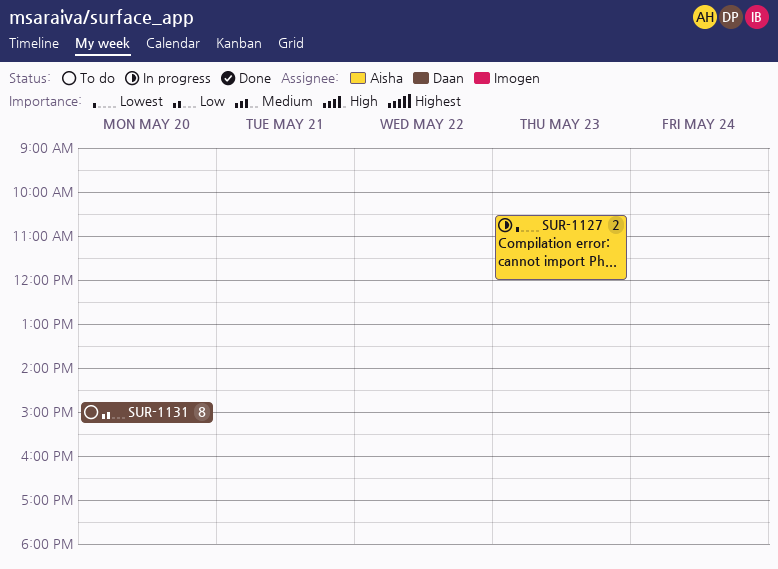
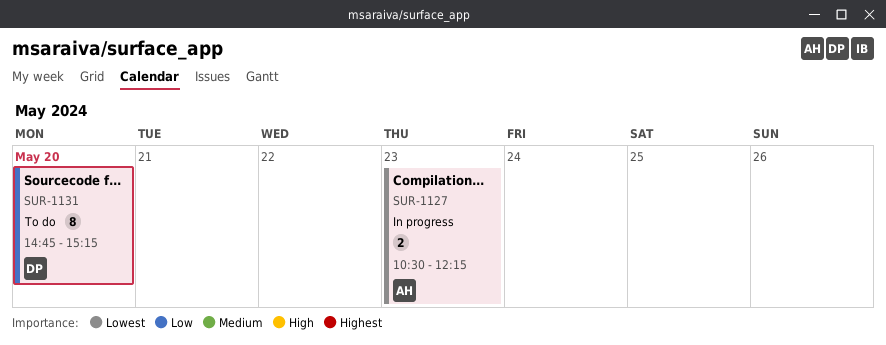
SUR-1127, ends: 12:00 -> 12:15

